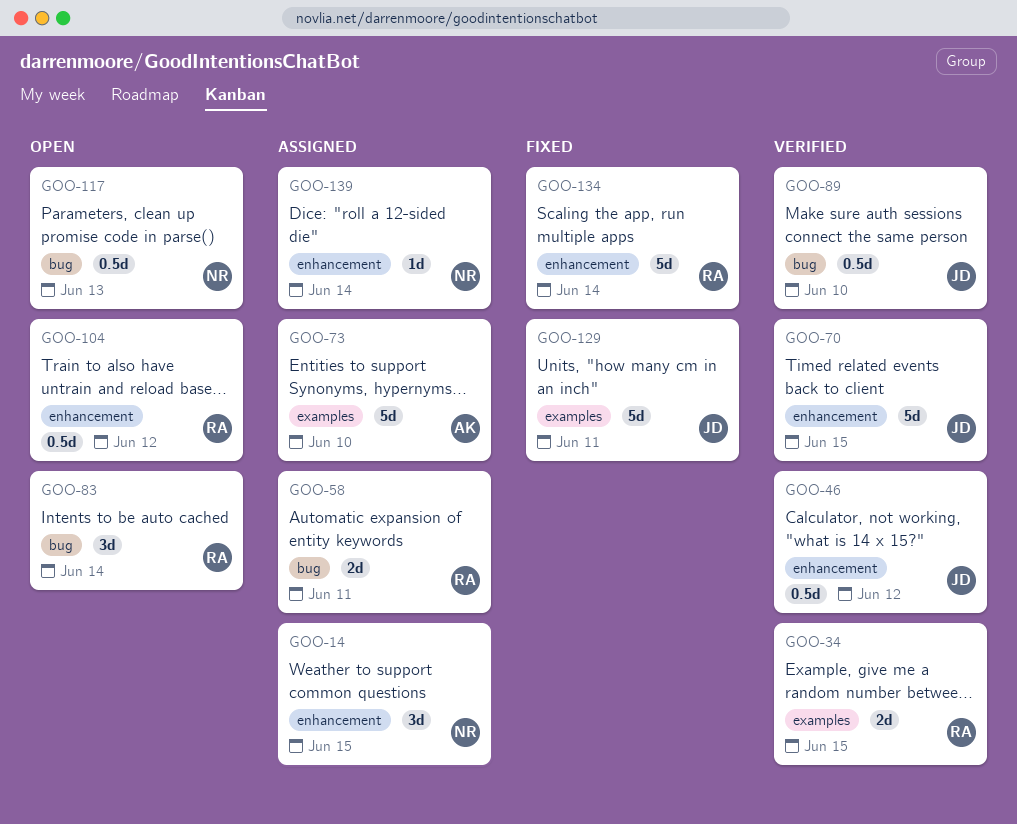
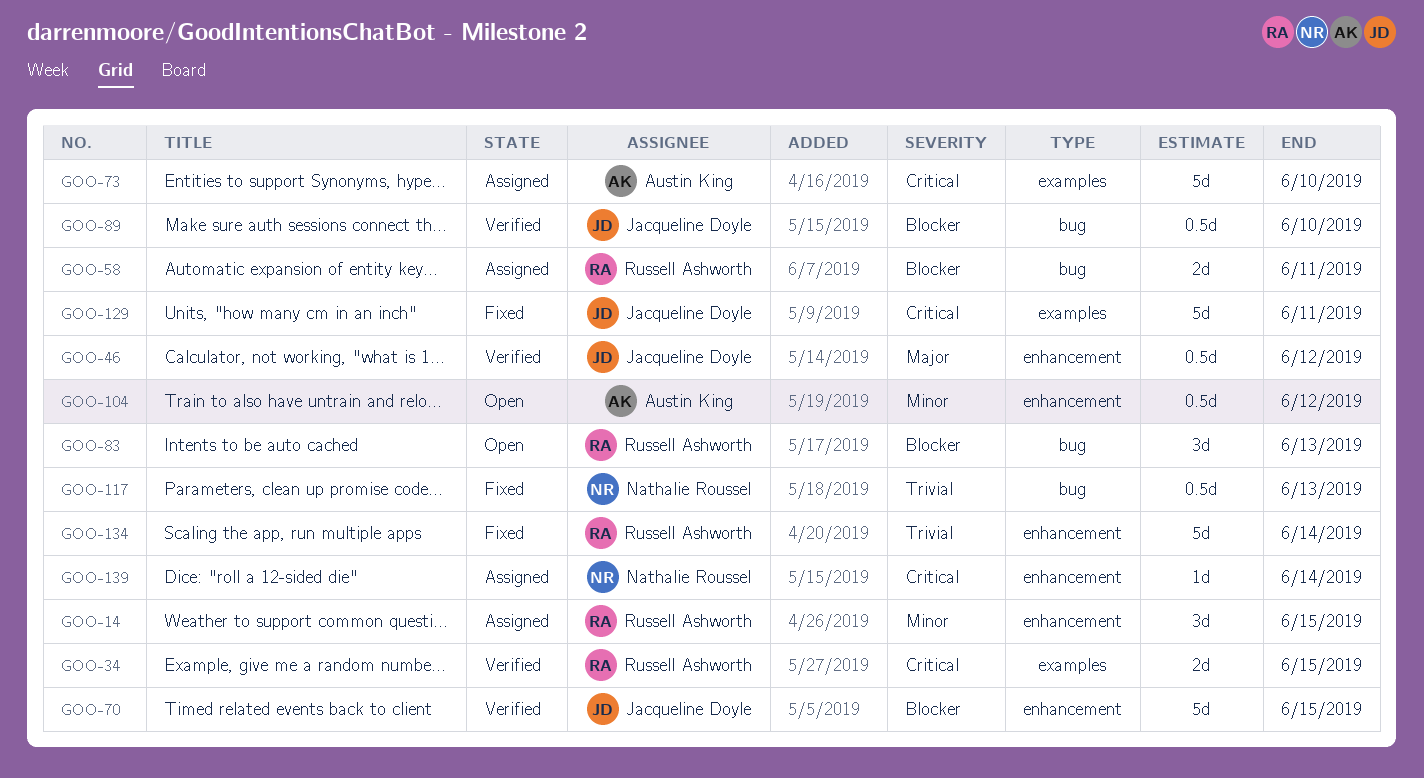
GOO-14, owner: Nathalie Roussel -> Russell Ashworth
GOO-83, due: Jun 14 -> Jun 13
GOO-104, owner: Russell Ashworth -> Austin King
GOO-117, status: Open -> Fixed

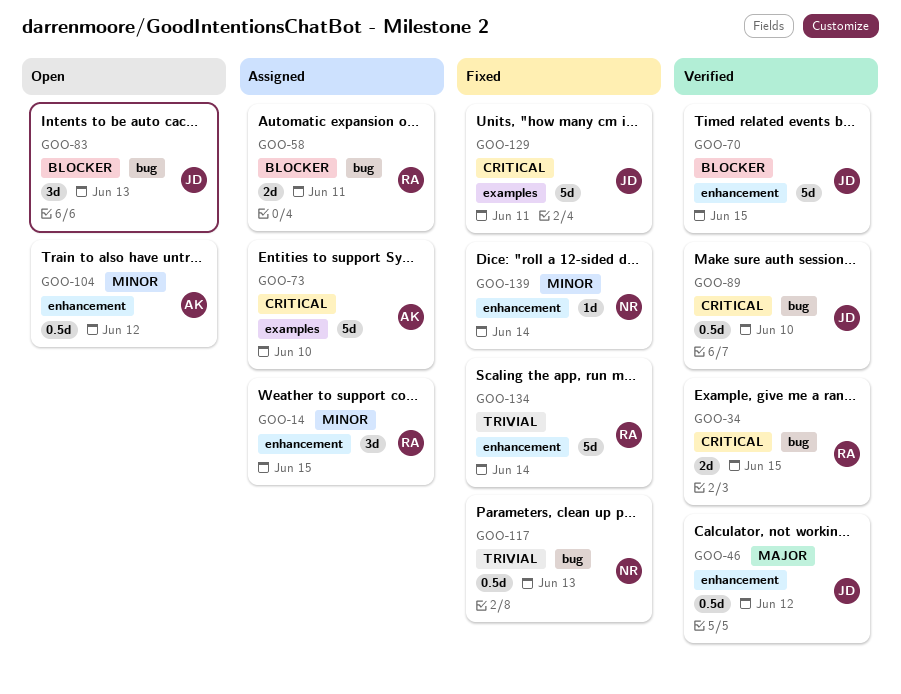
GOO-34, label: examples -> bug
GOO-83, owner: Russell Ashworth -> Jacqueline Doyle
GOO-89, priority: Blocker -> Critical
GOO-139, status: Assigned -> Fixed
GOO-139, priority: Critical -> Minor

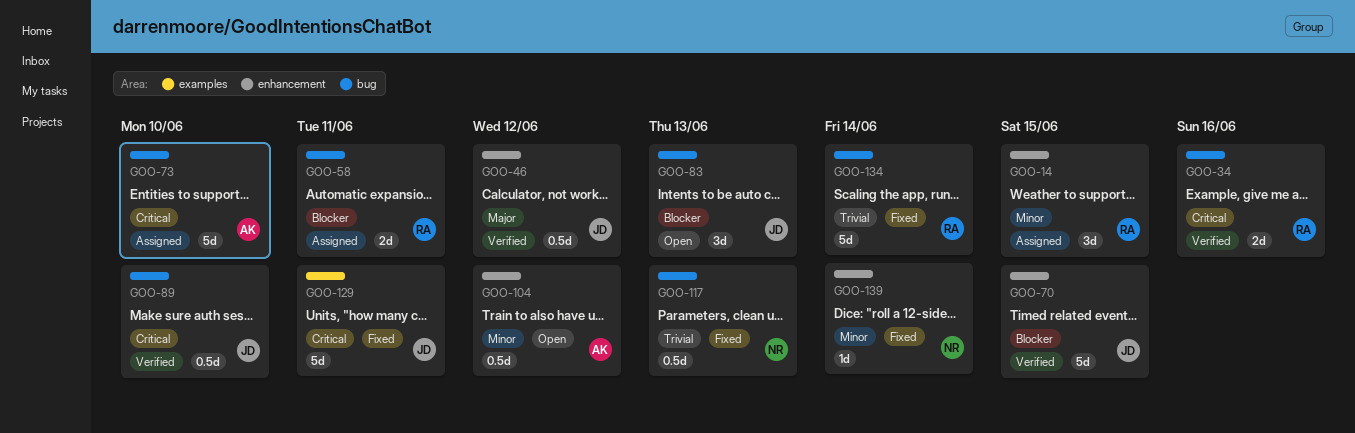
GOO-34, due: Jun 15 -> Jun 16
GOO-73, label: examples -> bug
GOO-134, label: enhancement -> bug

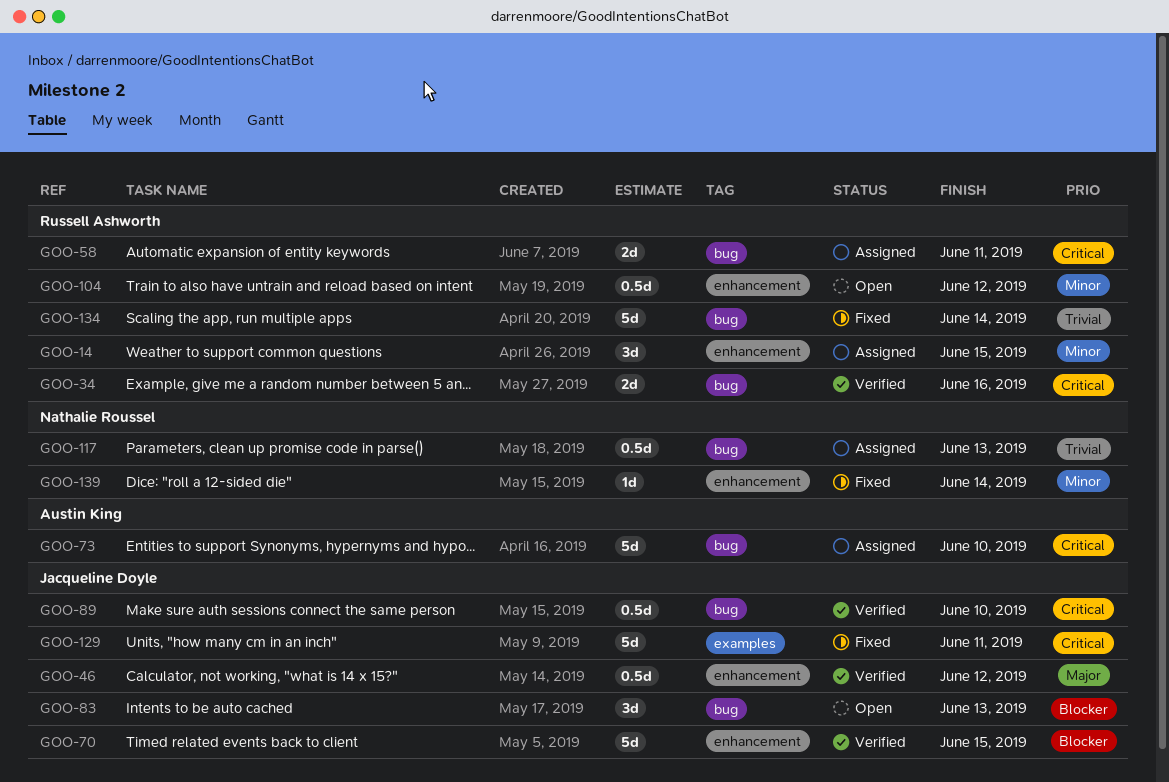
GOO-58, priority: Blocker -> Critical
GOO-104, owner: Austin King -> Russell Ashworth
GOO-117, status: Fixed -> Assigned

